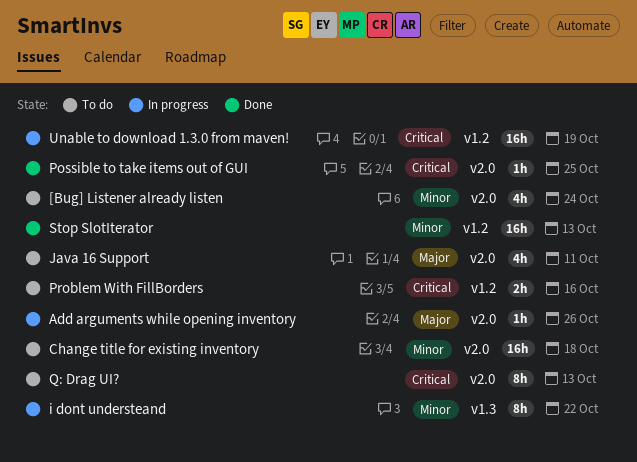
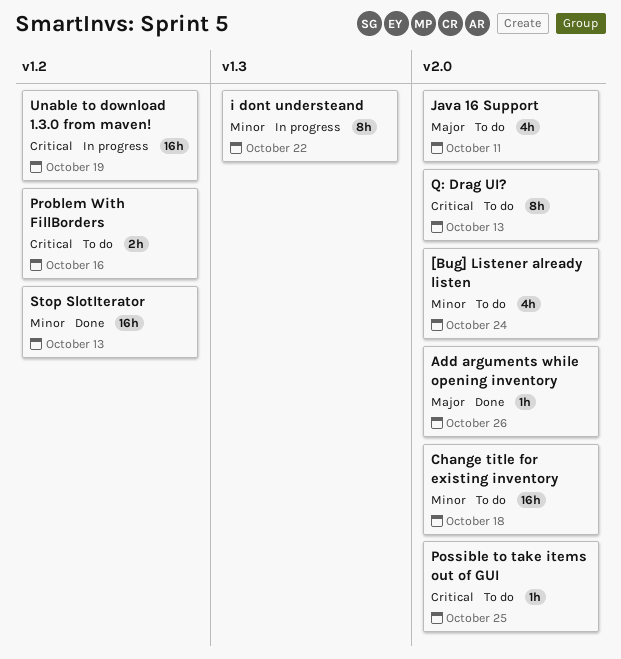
Add arguments while opening inventory, status: In progress -> Done
Possible to take items out of GUI, status: Done -> To do

